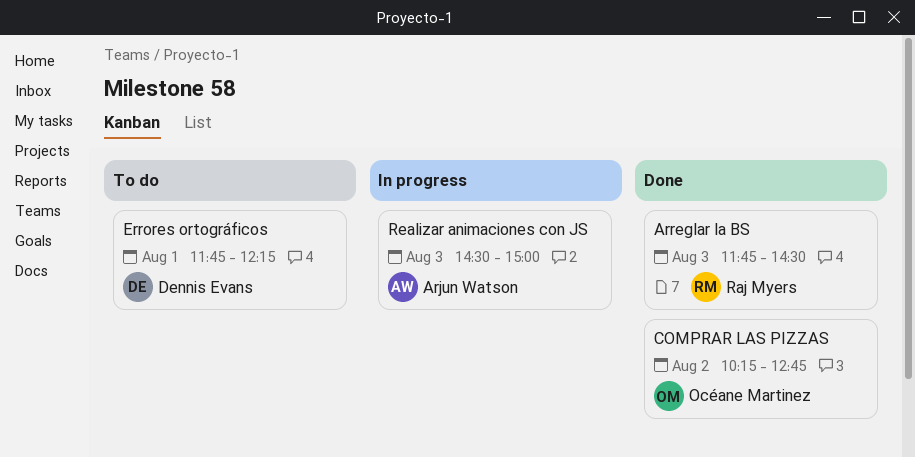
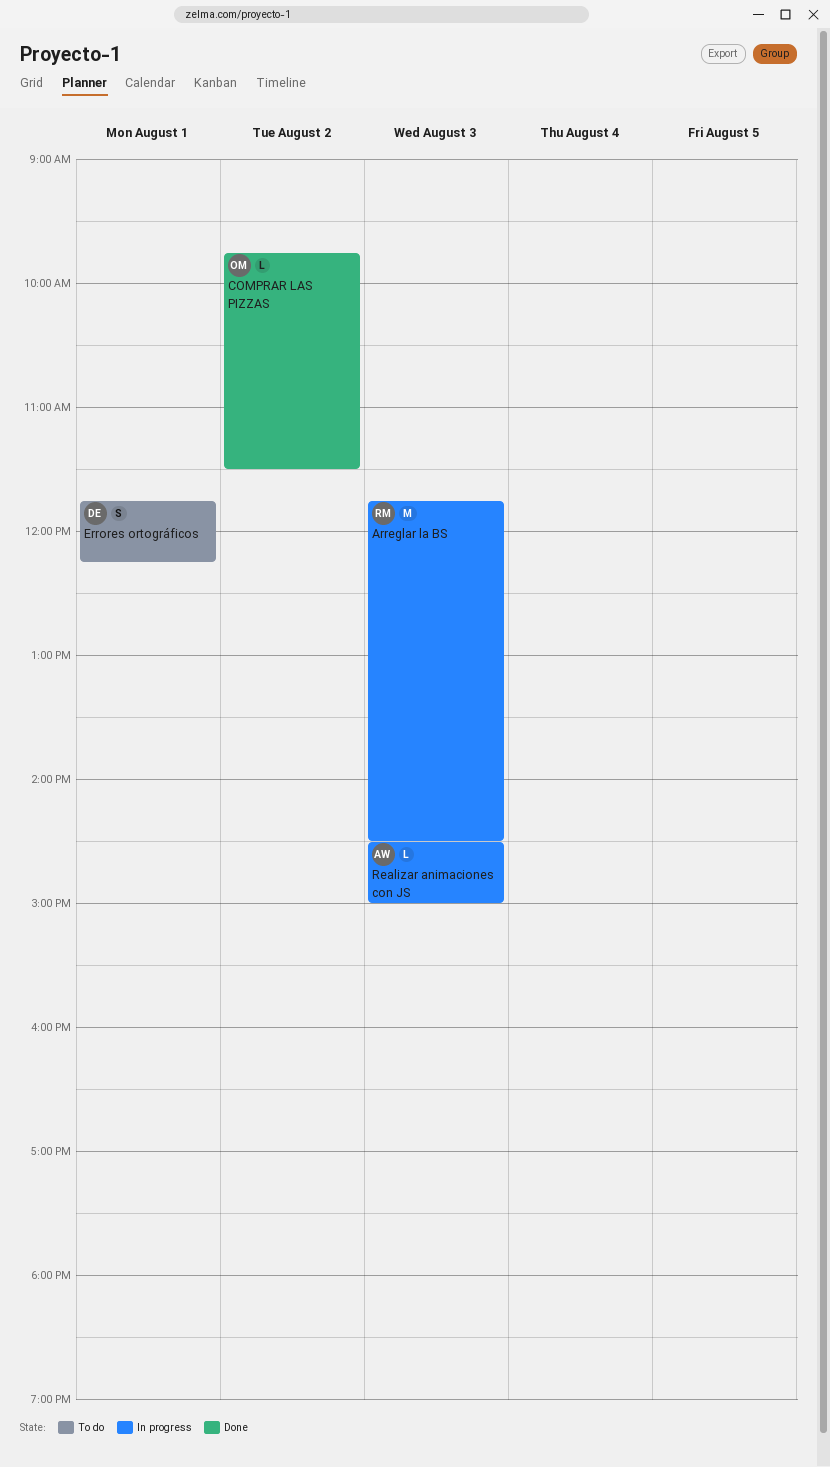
Arreglar la BS, status: Done -> In progress
COMPRAR LAS PIZZAS, begins: 10:15 -> 09:45
COMPRAR LAS PIZZAS, ends: 12:45 -> 11:30

